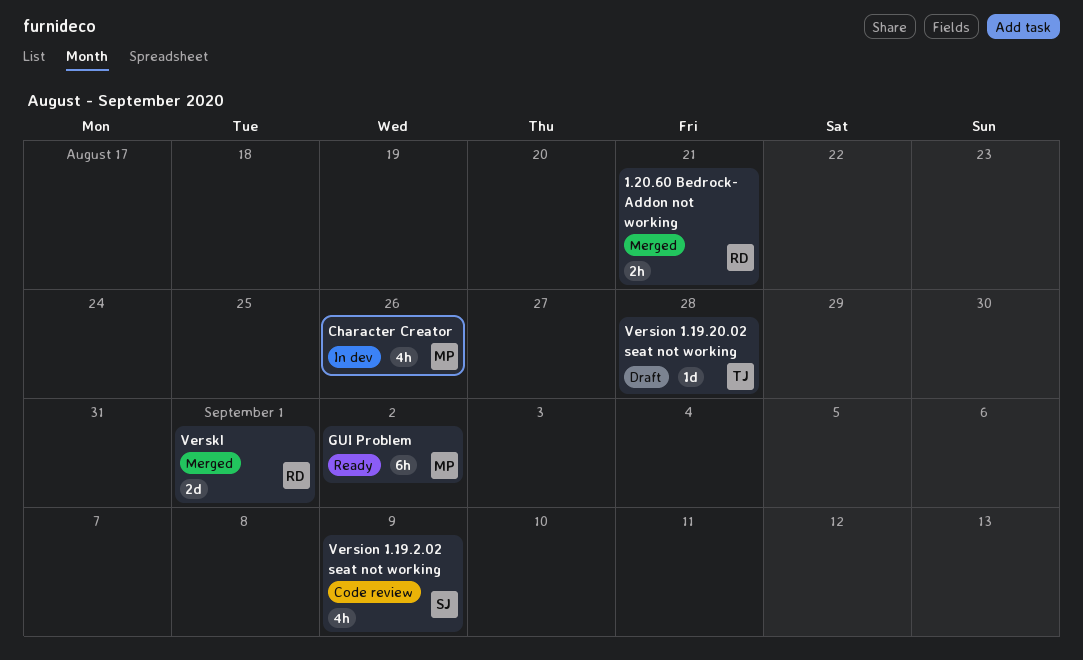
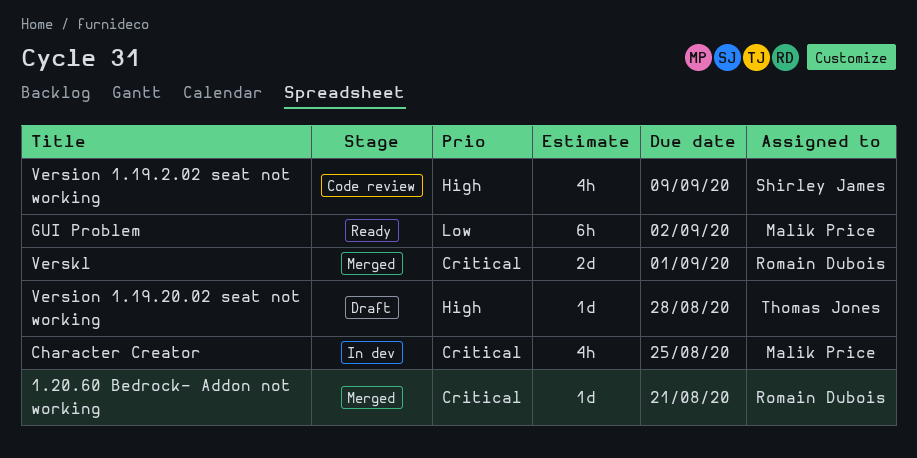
1.20.60 Bedrock- Addon not working, estimate: 2h -> 1d
Character Creator, due: Aug 26 -> Aug 25

